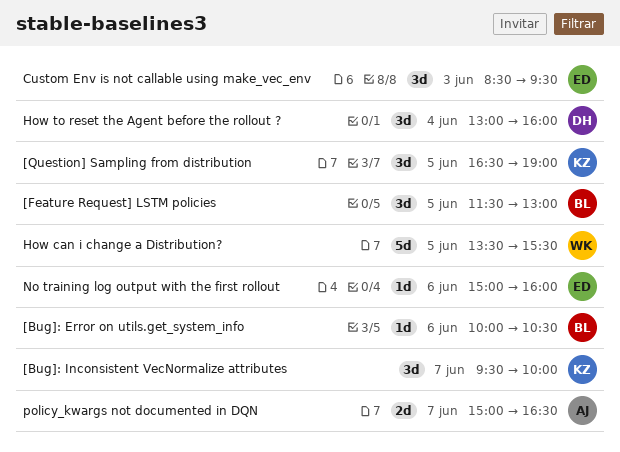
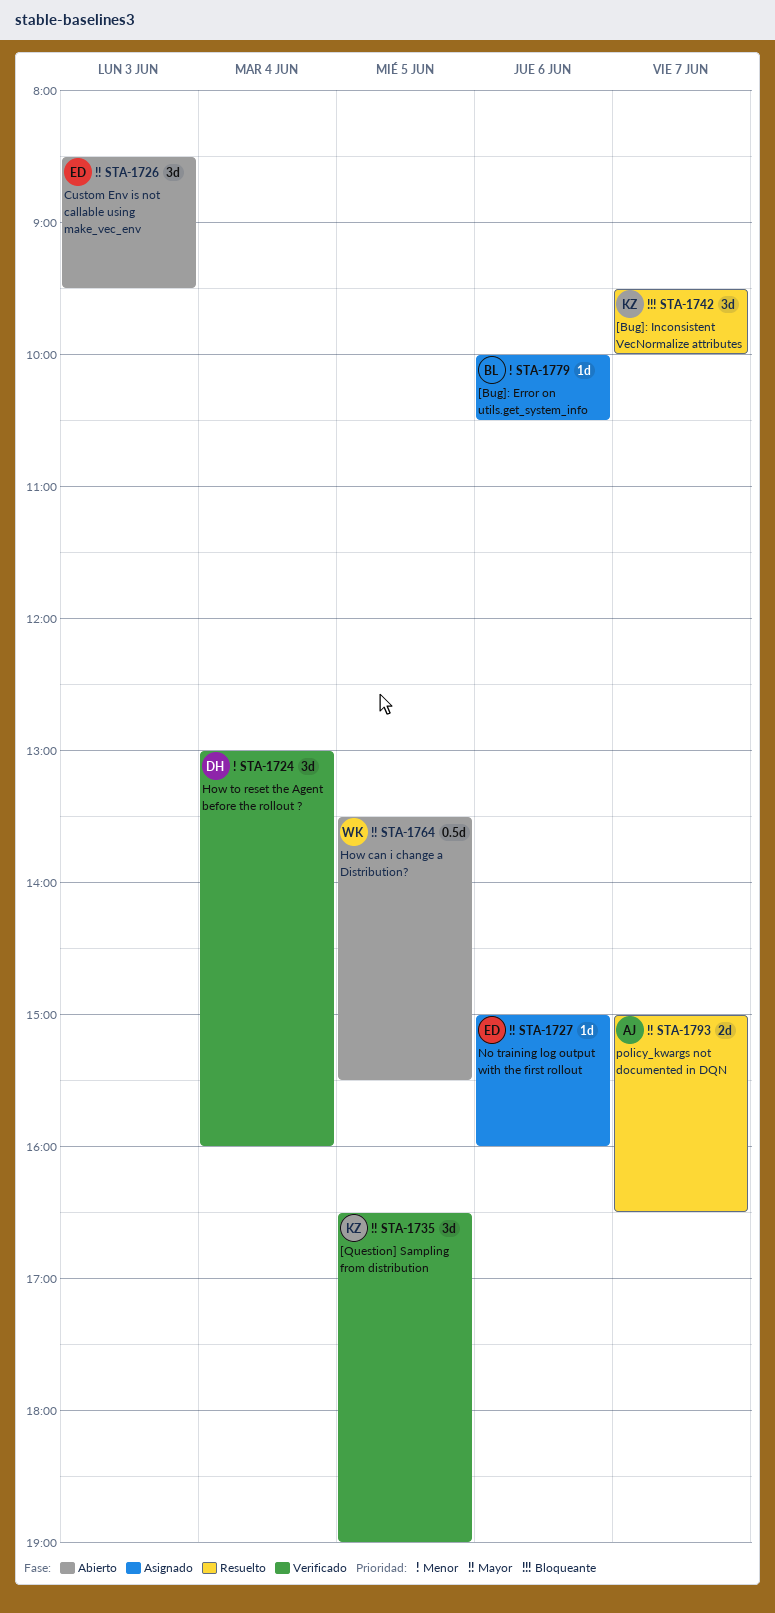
[Feature Request] LSTM policies: present -> none
How can i change a Distribution?, estimate: 5d -> 0.5d

